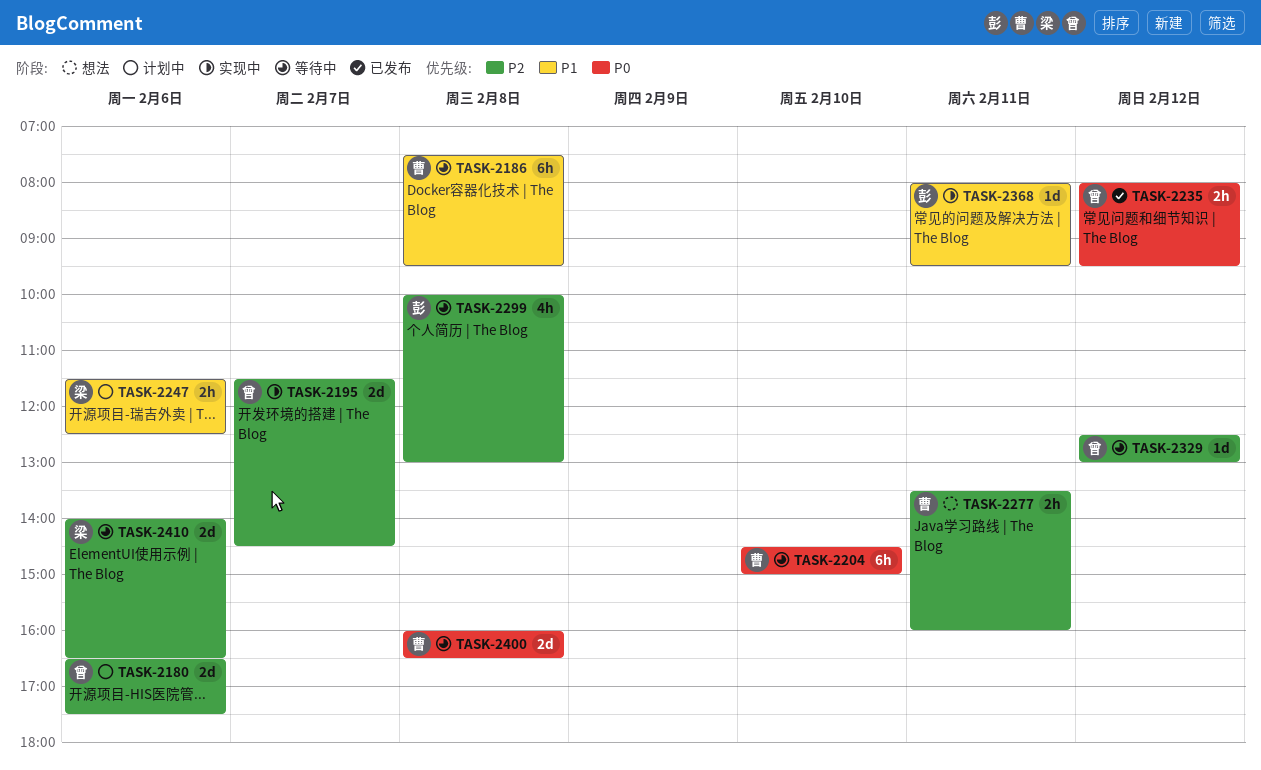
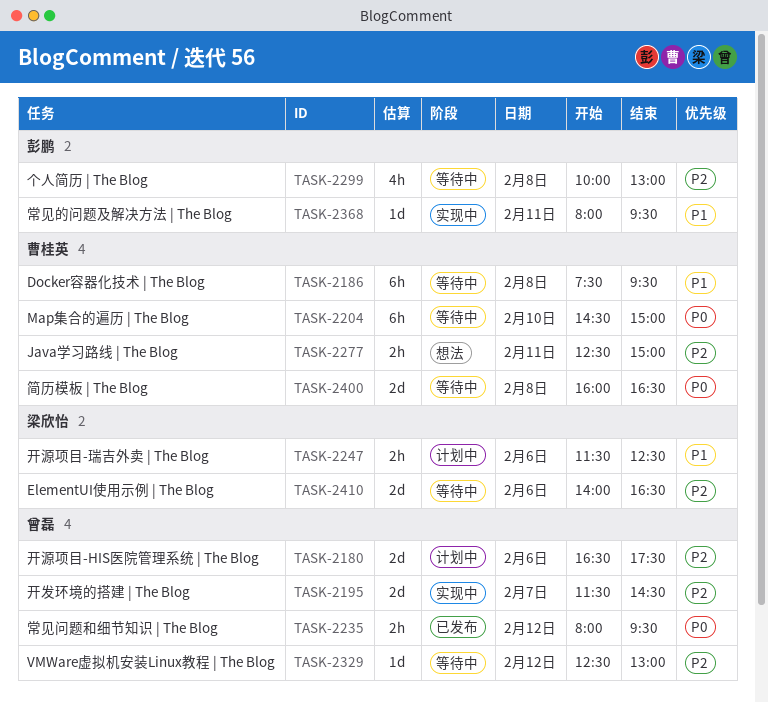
TASK-2277, begins: 13:30 -> 12:30
TASK-2277, ends: 16:00 -> 15:00

